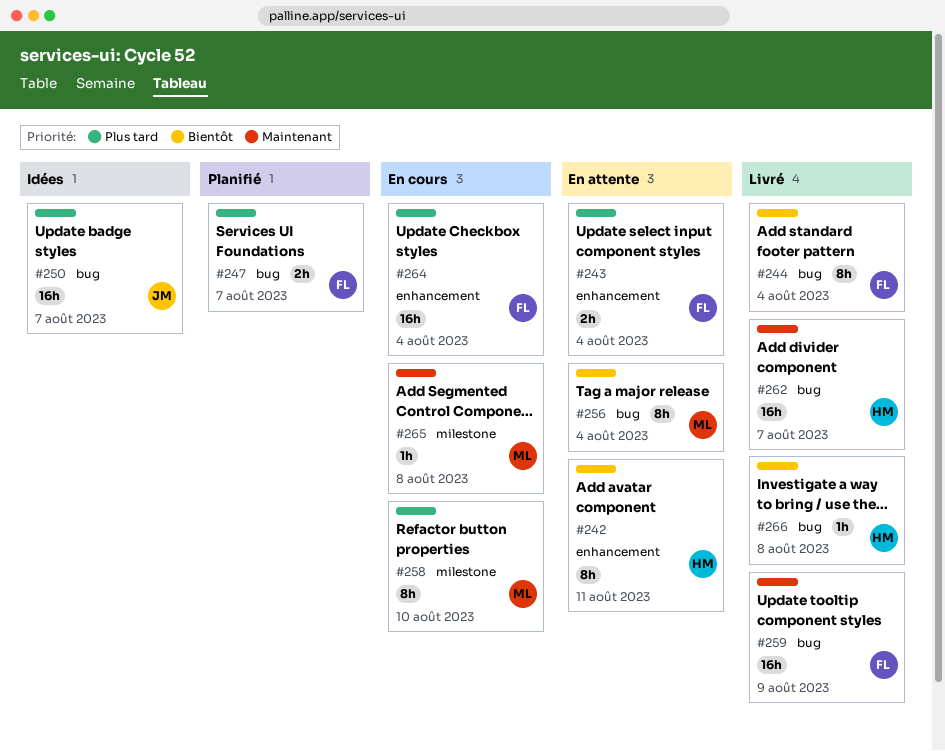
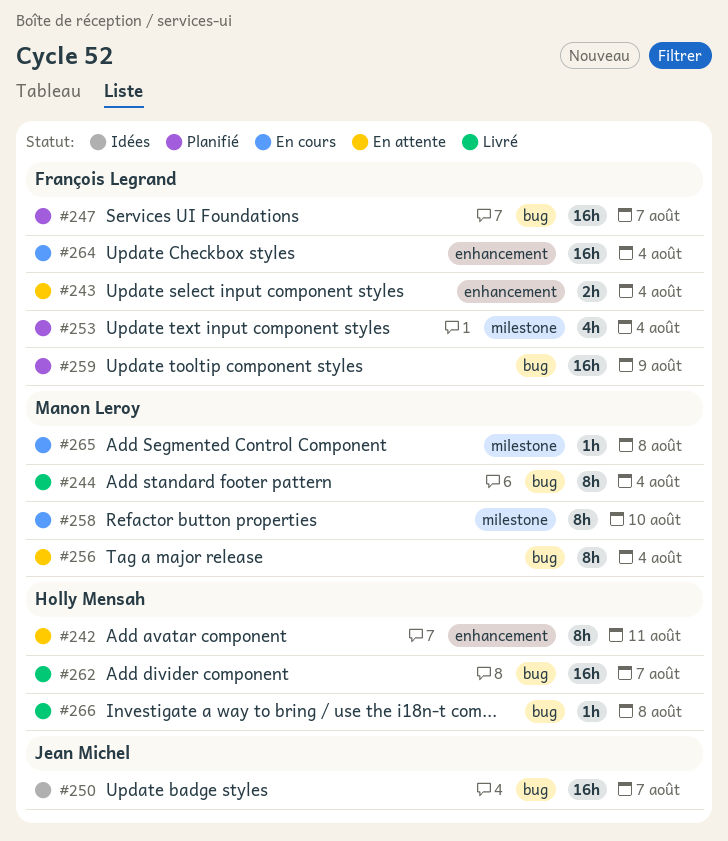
#244, owner: François Legrand -> Manon Leroy
#247, estimate: 2h -> 16h
#253: none -> present
#259, status: Livré -> Planifié

